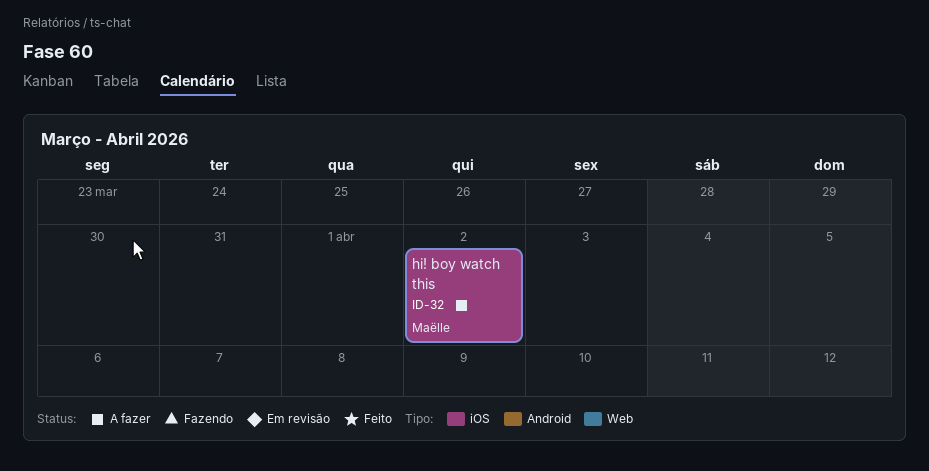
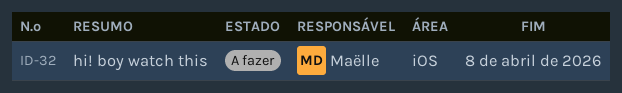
ID-32, due: Apr 2 -> Apr 8

